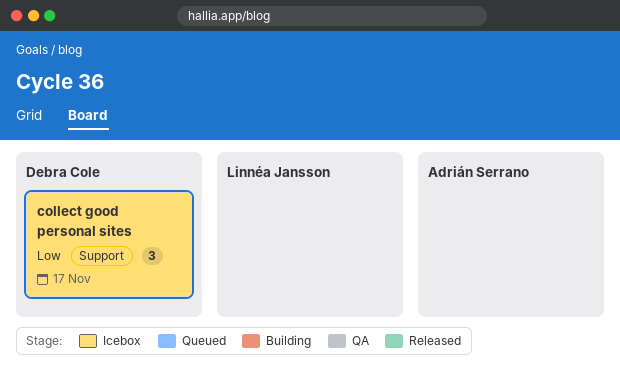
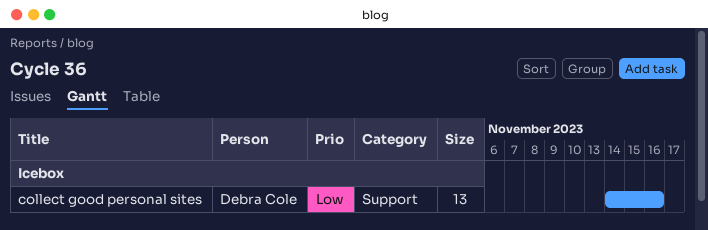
collect good personal sites, estimate: 3 -> 13
collect good personal sites, due: Nov 17 -> Nov 16

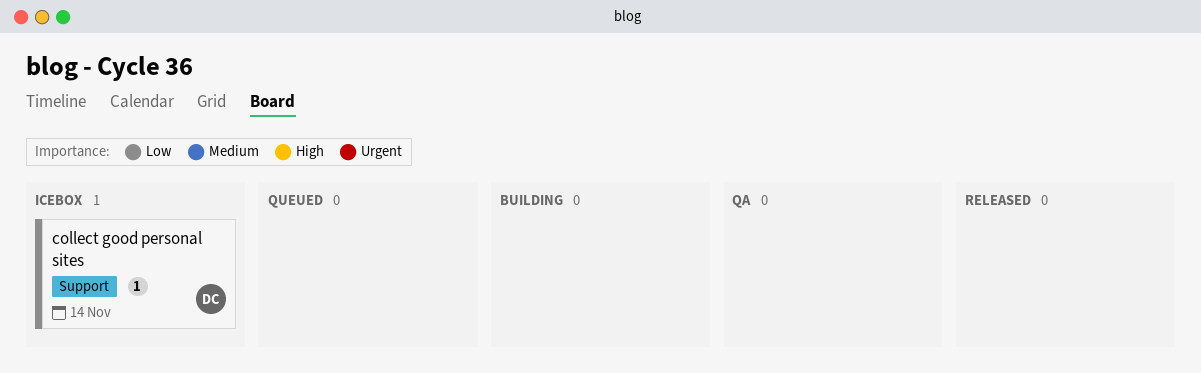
collect good personal sites, estimate: 13 -> 1
collect good personal sites, due: Nov 16 -> Nov 14

